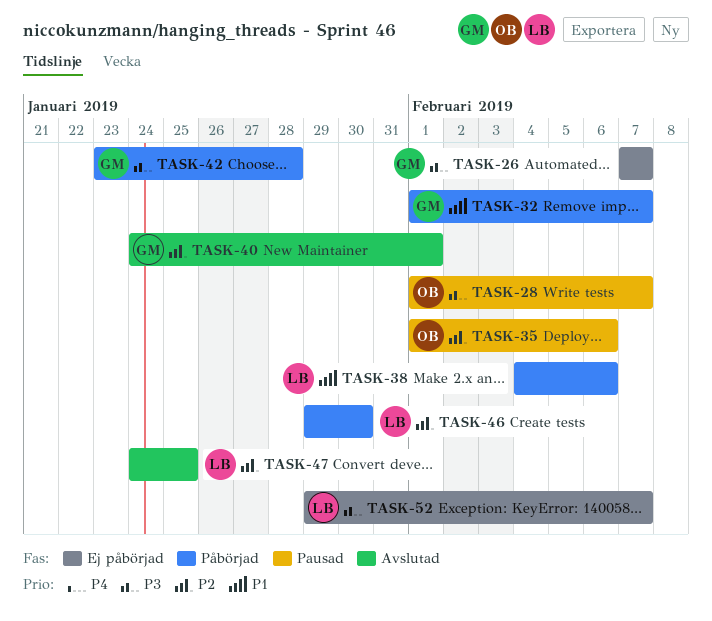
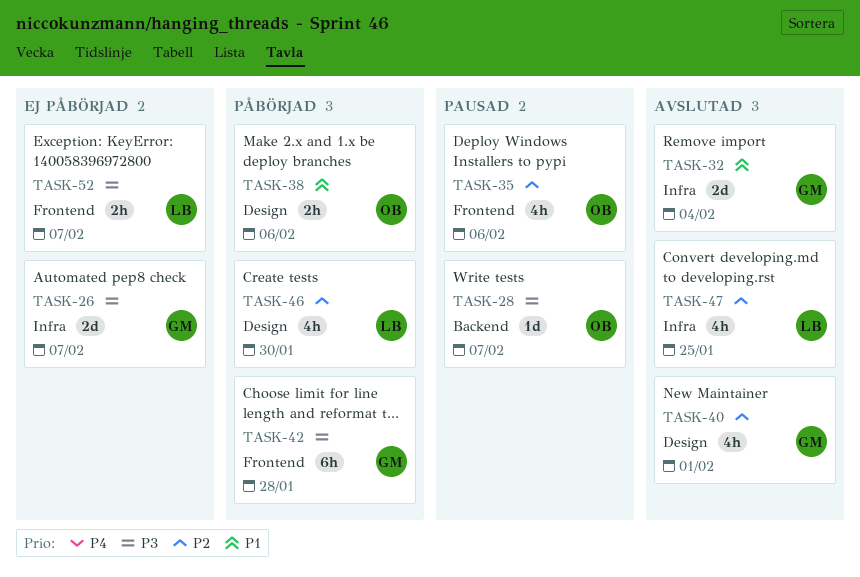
TASK-32, status: Påbörjad -> Avslutad
TASK-32, due: Feb 7 -> Feb 4
TASK-38, owner: LB -> OB

